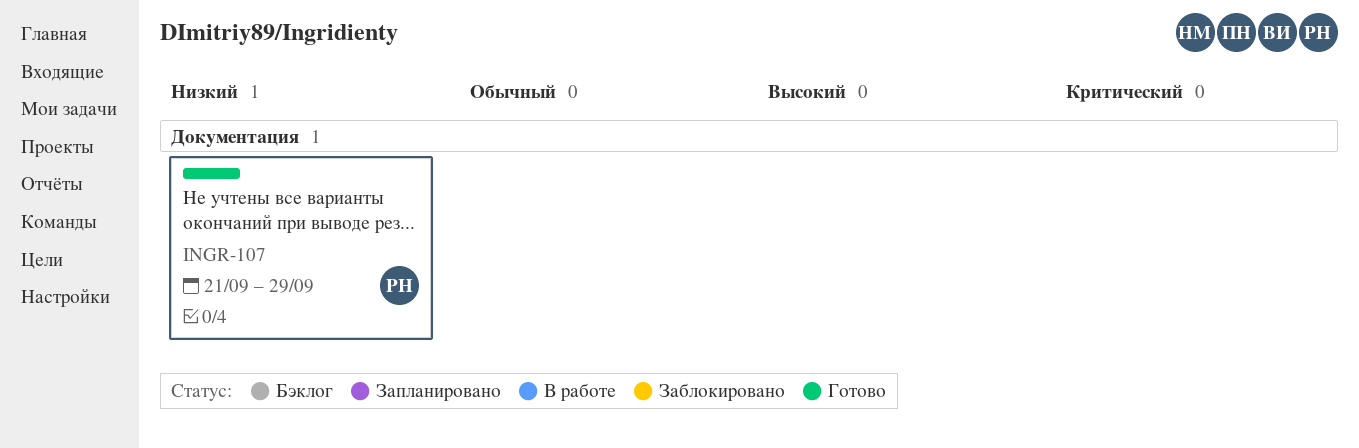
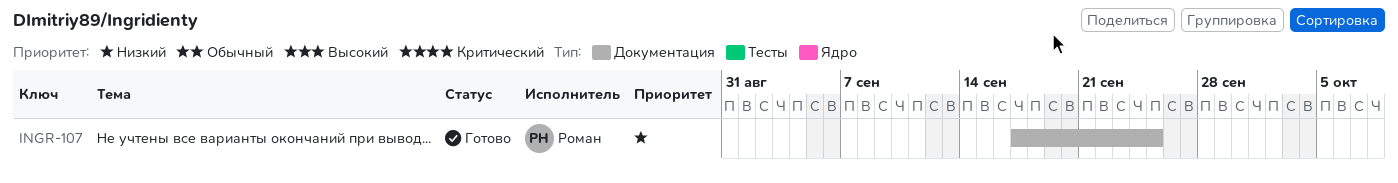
INGR-107, start: Sep 21 -> Sep 17
INGR-107, due: Sep 29 -> Sep 25

